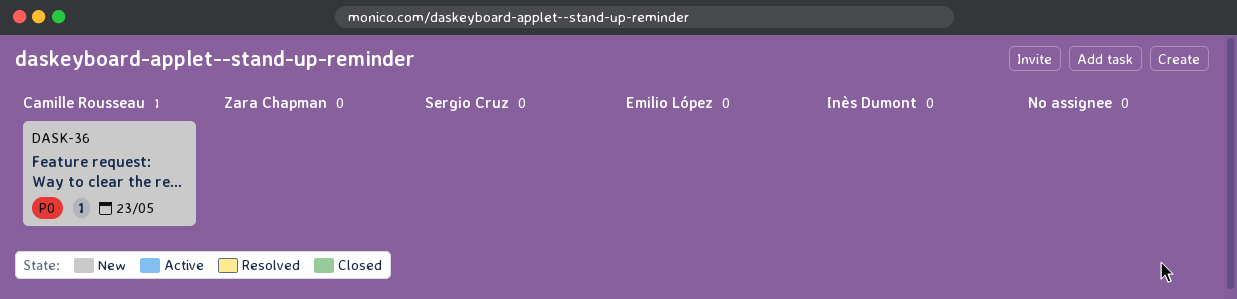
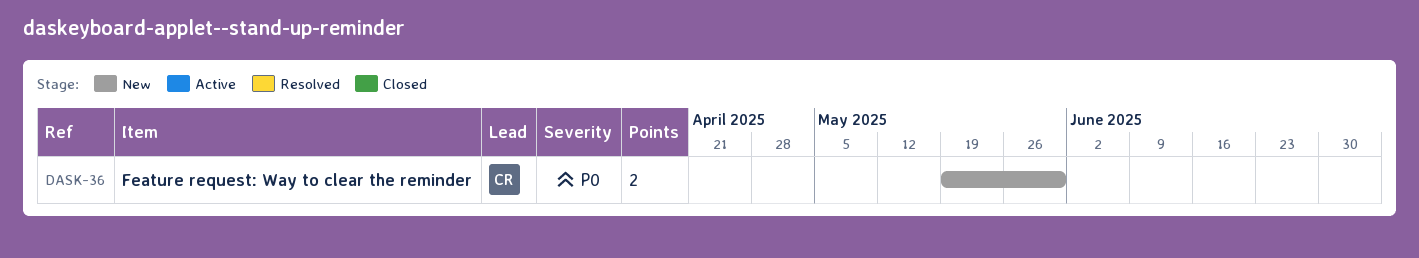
DASK-36, estimate: 1 -> 2
DASK-36, due: May 23 -> May 30

